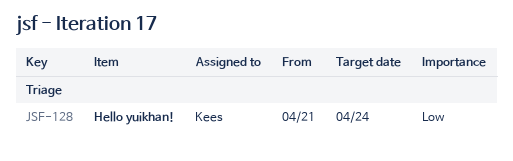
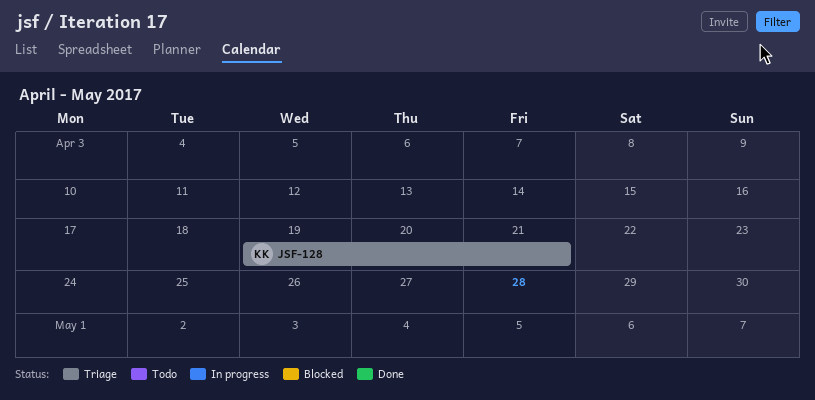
JSF-128, start: Apr 21 -> Apr 19
JSF-128, due: Apr 24 -> Apr 21

